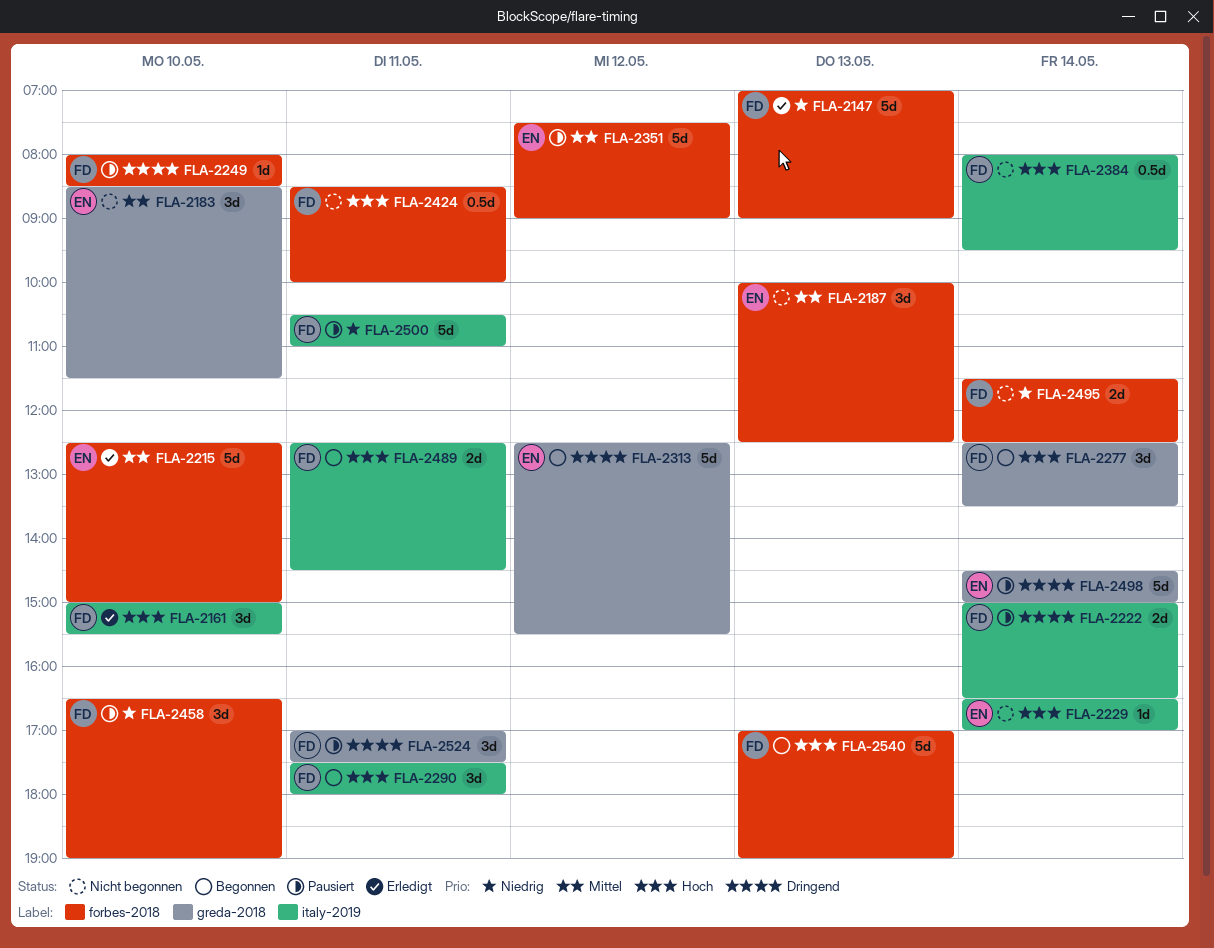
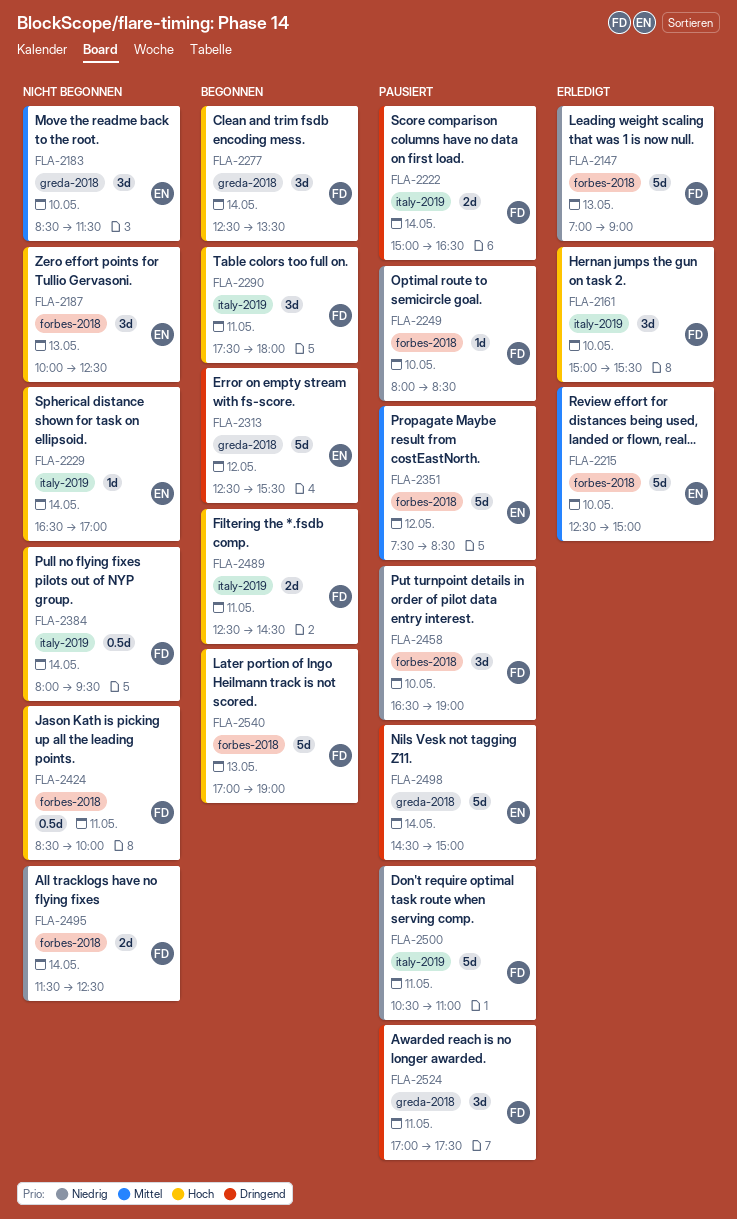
FLA-2187, priority: Mittel -> Hoch
FLA-2249, priority: Dringend -> Niedrig
FLA-2351, ends: 09:00 -> 08:30

